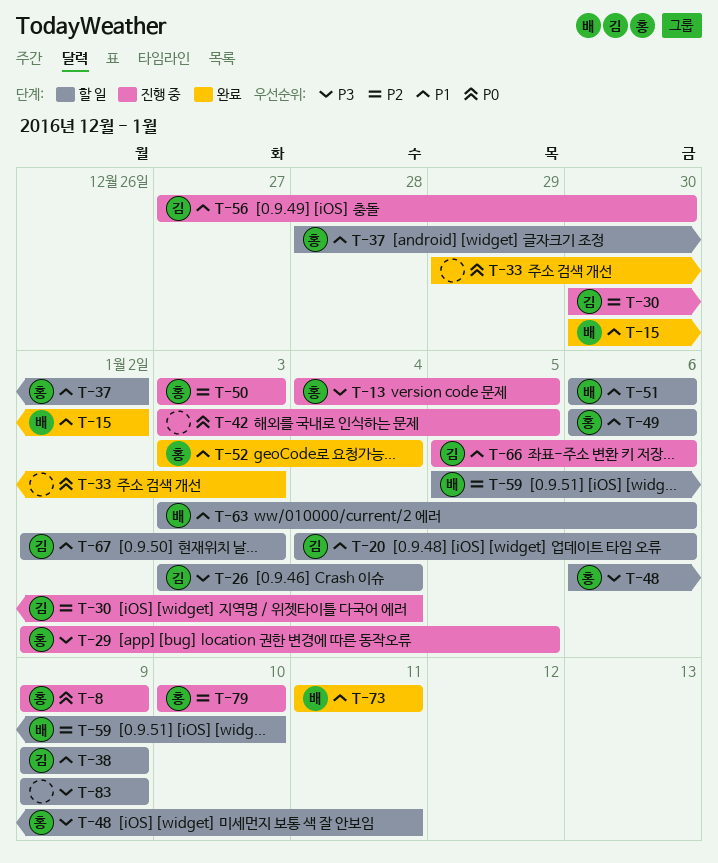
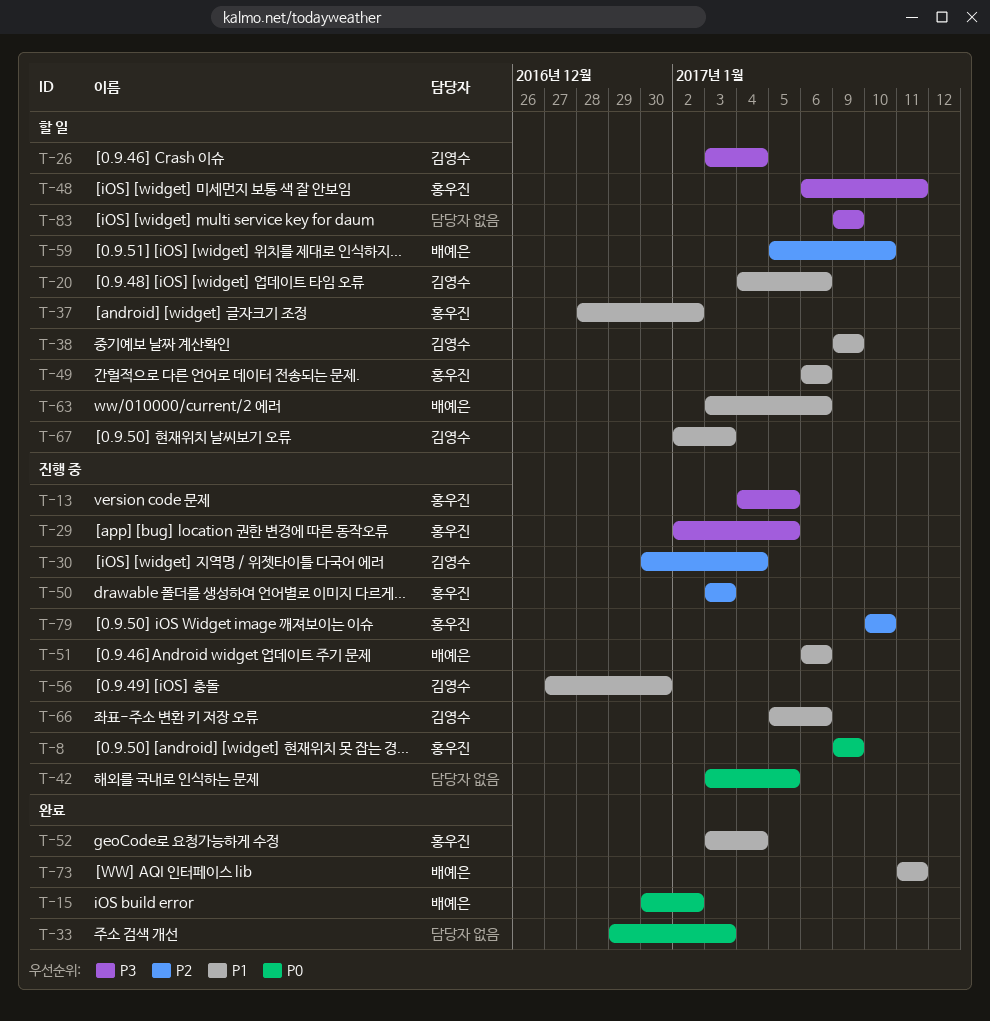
T-15, priority: P1 -> P0
T-51, status: 할 일 -> 진행 중

